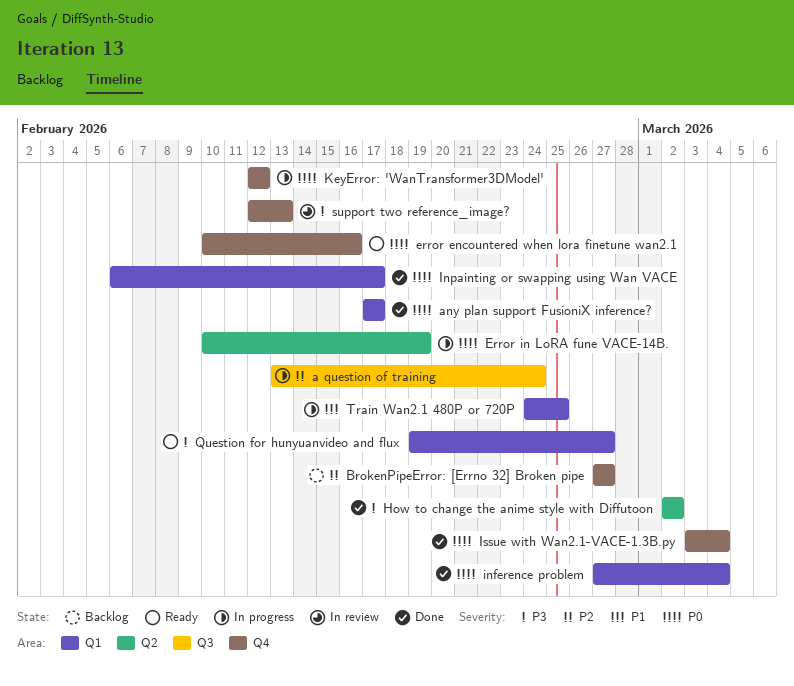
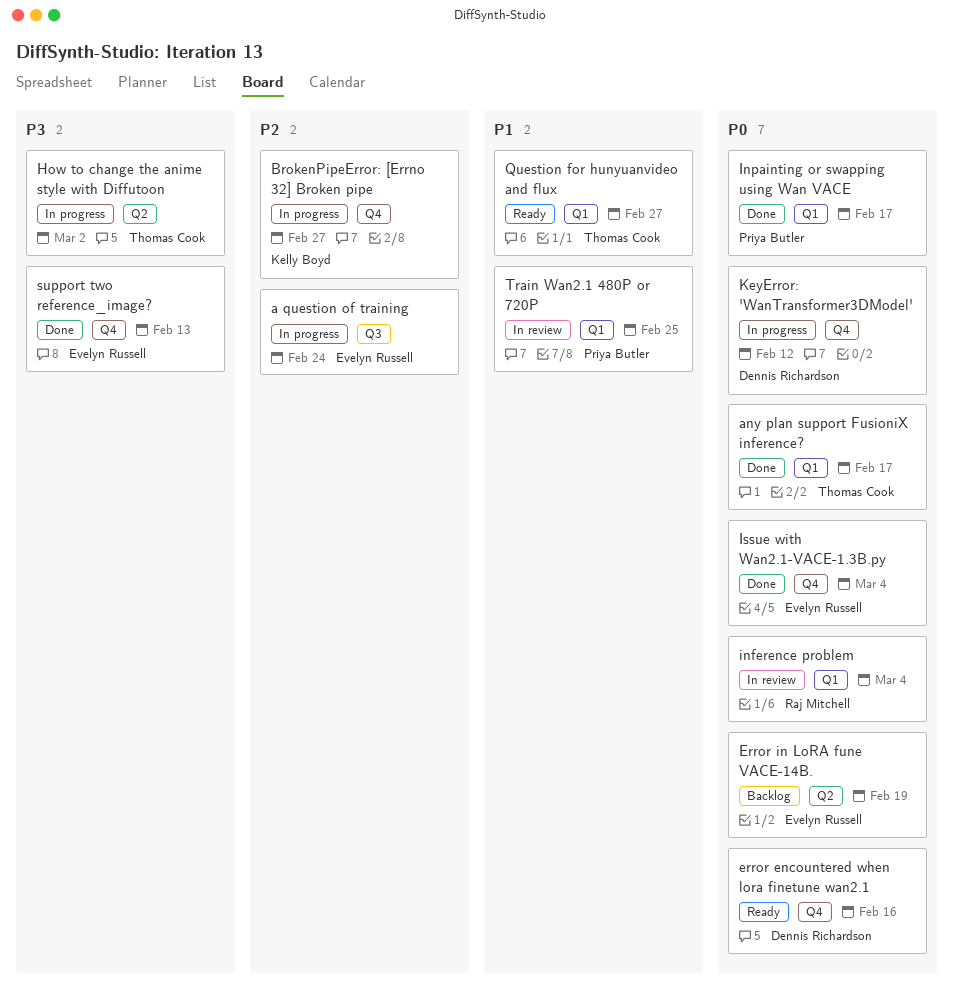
BrokenPipeError: [Errno 32] Broken pipe, status: Backlog -> In progress
Error in LoRA fune VACE-14B., status: In progress -> Backlog
How to change the anime style with Diffutoon, status: Done -> In progress
inference problem, status: Done -> In review
Question for hunyuanvideo and flux, priority: P3 -> P1
support two reference_image?, status: In review -> Done
Train Wan2.1 480P or 720P, status: In progress -> In review

